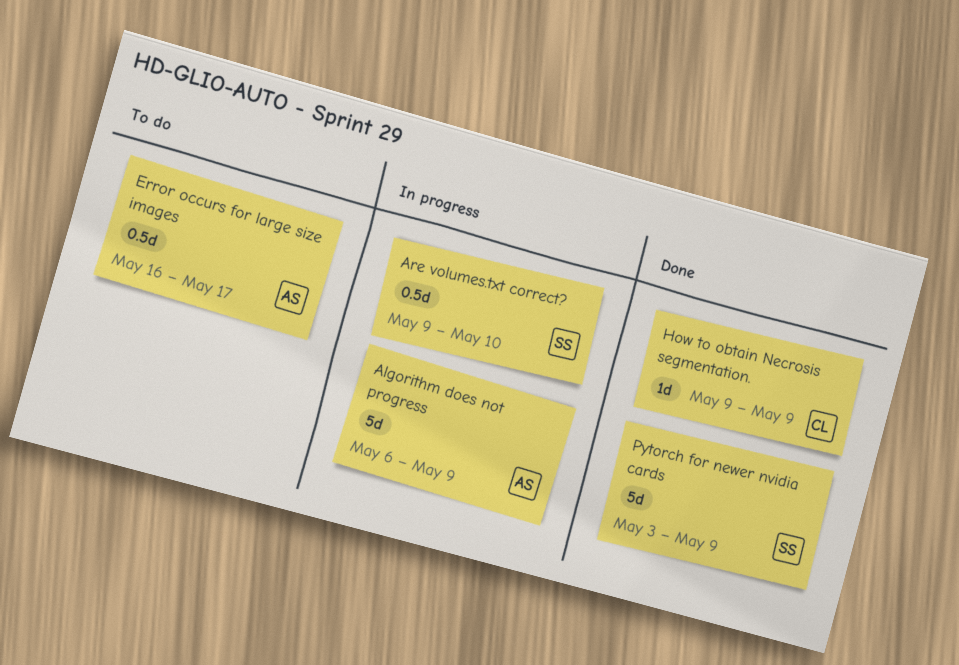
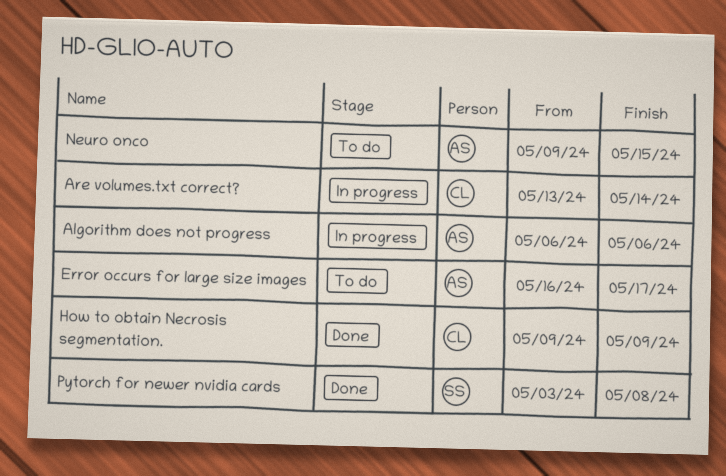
Algorithm does not progress, due: May 9 -> May 6
Are volumes.txt correct?, owner: SS -> CL
Are volumes.txt correct?, start: May 9 -> May 13
Are volumes.txt correct?, due: May 10 -> May 14
Neuro onco: none -> present
Pytorch for newer nvidia cards, due: May 9 -> May 8

